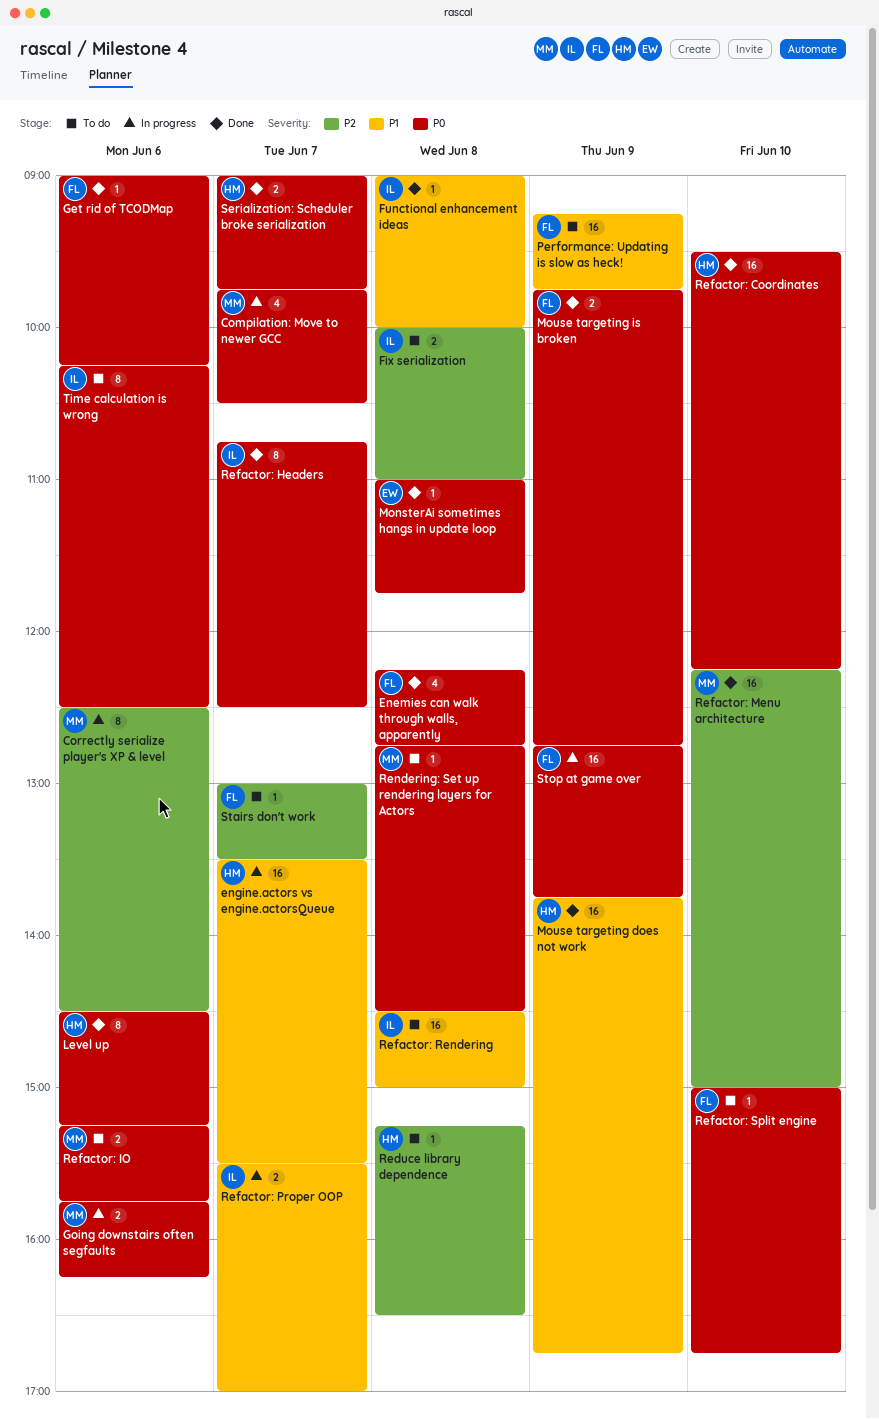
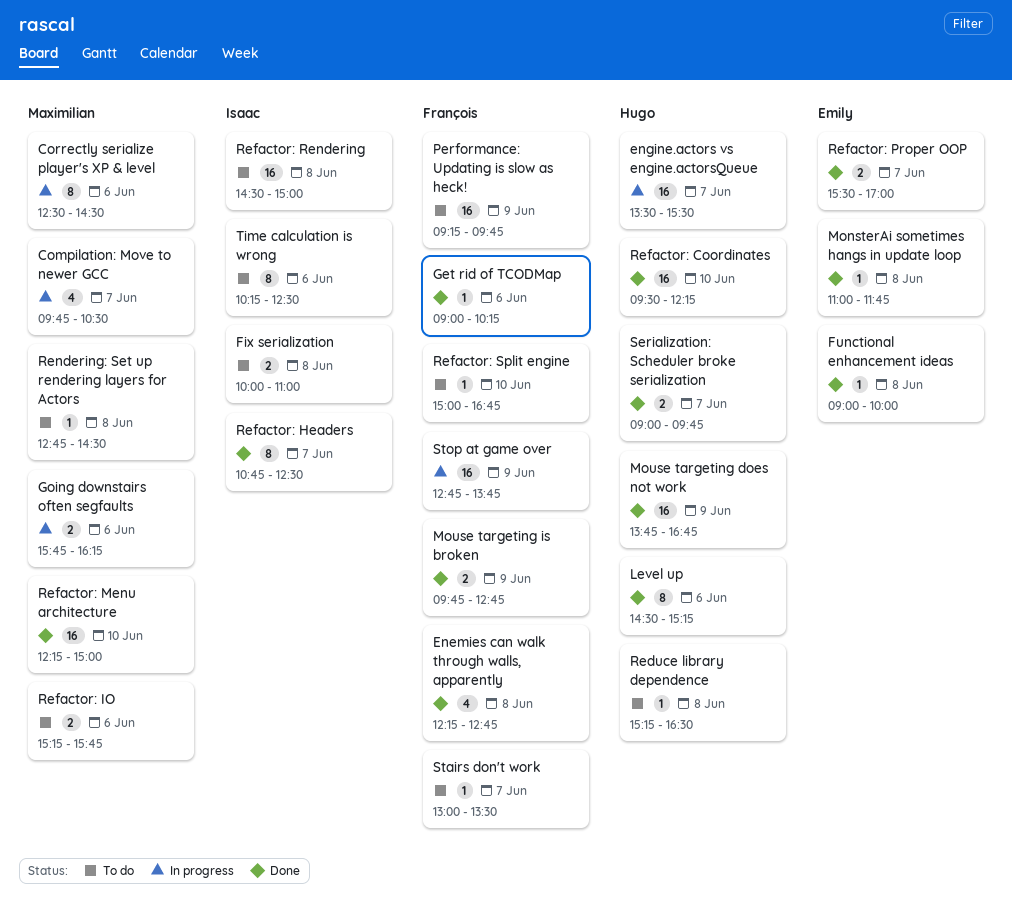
Functional enhancement ideas, owner: Isaac -> Emily
Refactor: Proper OOP, status: In progress -> Done
Refactor: Proper OOP, owner: Isaac -> Emily

